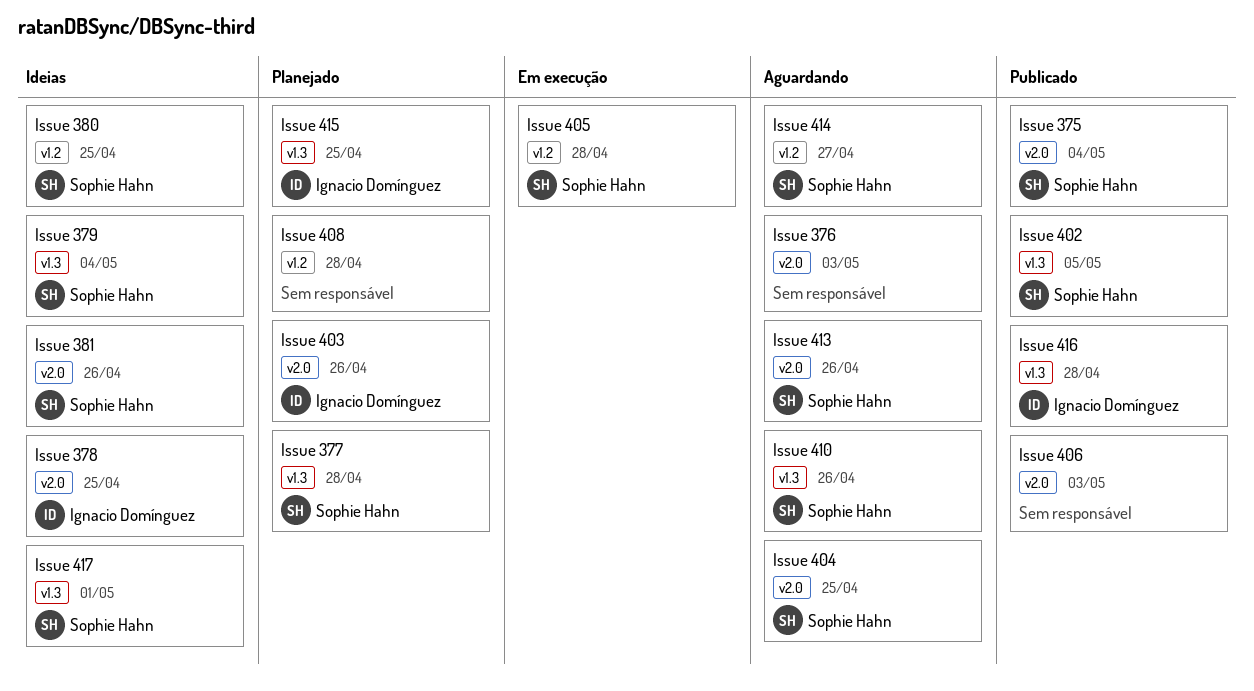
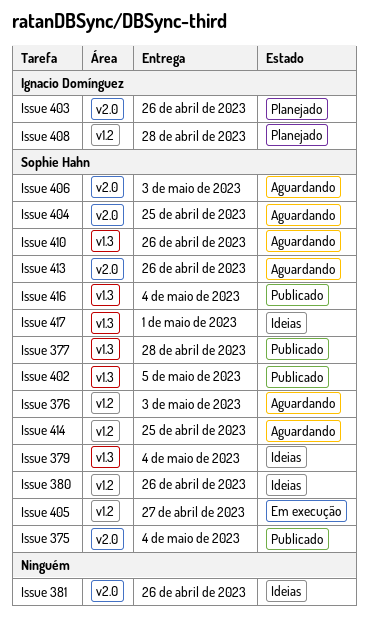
Issue 376, owner: none -> Sophie Hahn
Issue 376, label: v2.0 -> v1.2
Issue 377, status: Planejado -> Publicado
Issue 378: present -> none
Issue 380, due: Apr 25 -> Apr 26
Issue 381, owner: Sophie Hahn -> none
Issue 405, due: Apr 28 -> Apr 27
Issue 406, status: Publicado -> Aguardando
Issue 406, owner: none -> Sophie Hahn
Issue 408, owner: none -> Ignacio Domínguez
Issue 414, due: Apr 27 -> Apr 25
Issue 415: present -> none
Issue 416, owner: Ignacio Domínguez -> Sophie Hahn
Issue 416, due: Apr 28 -> May 4

